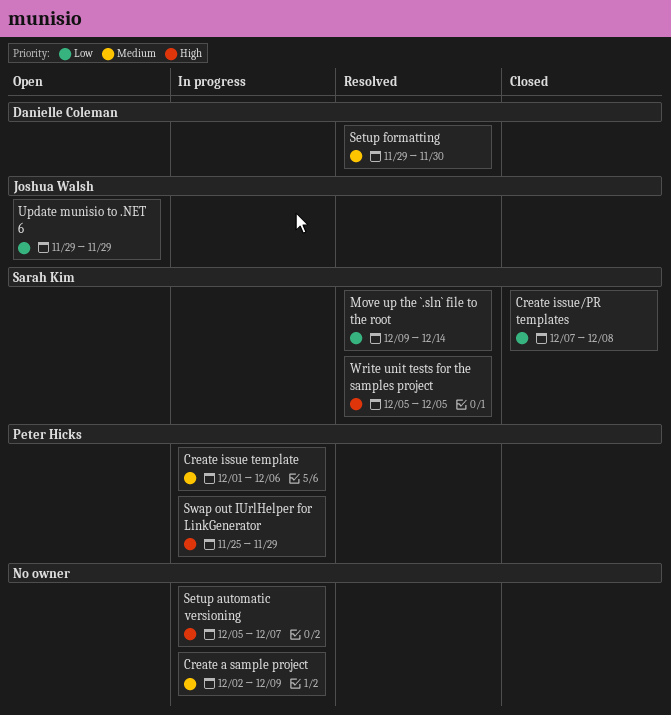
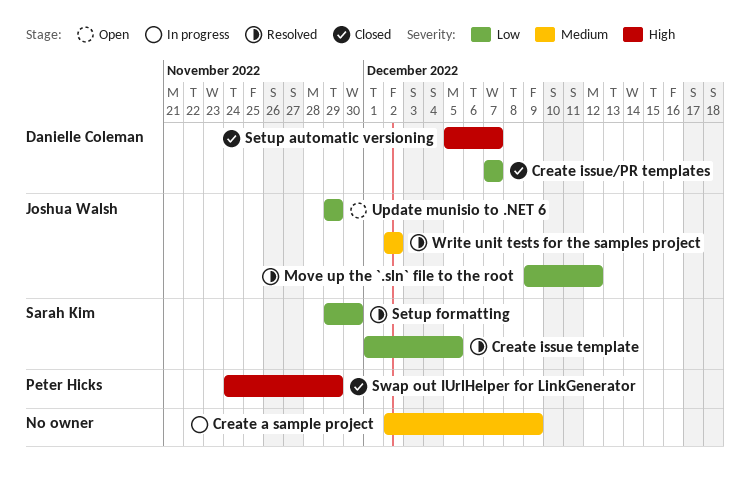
Create issue template, status: In progress -> Resolved
Create issue template, owner: Peter Hicks -> Sarah Kim
Create issue template, priority: Medium -> Low
Create issue template, due: Dec 6 -> Dec 5
Create issue/PR templates, owner: Sarah Kim -> Danielle Coleman
Create issue/PR templates, due: Dec 8 -> Dec 7
Move up the `.sln` file to the root, owner: Sarah Kim -> Joshua Walsh
Move up the `.sln` file to the root, due: Dec 14 -> Dec 12
Setup automatic versioning, status: In progress -> Closed
Setup automatic versioning, owner: none -> Danielle Coleman
Setup formatting, owner: Danielle Coleman -> Sarah Kim
Setup formatting, priority: Medium -> Low
Swap out IUrlHelper for LinkGenerator, status: In progress -> Closed
Swap out IUrlHelper for LinkGenerator, start: Nov 25 -> Nov 24
Write unit tests for the samples project, owner: Sarah Kim -> Joshua Walsh
Write unit tests for the samples project, priority: High -> Medium
Write unit tests for the samples project, start: Dec 5 -> Dec 2
Write unit tests for the samples project, due: Dec 5 -> Dec 2

